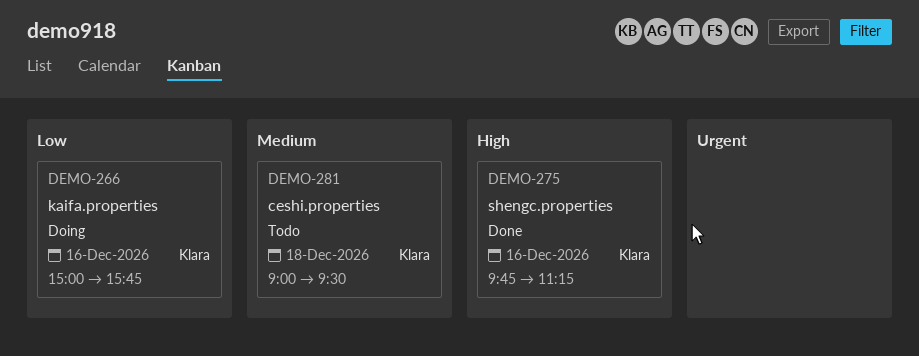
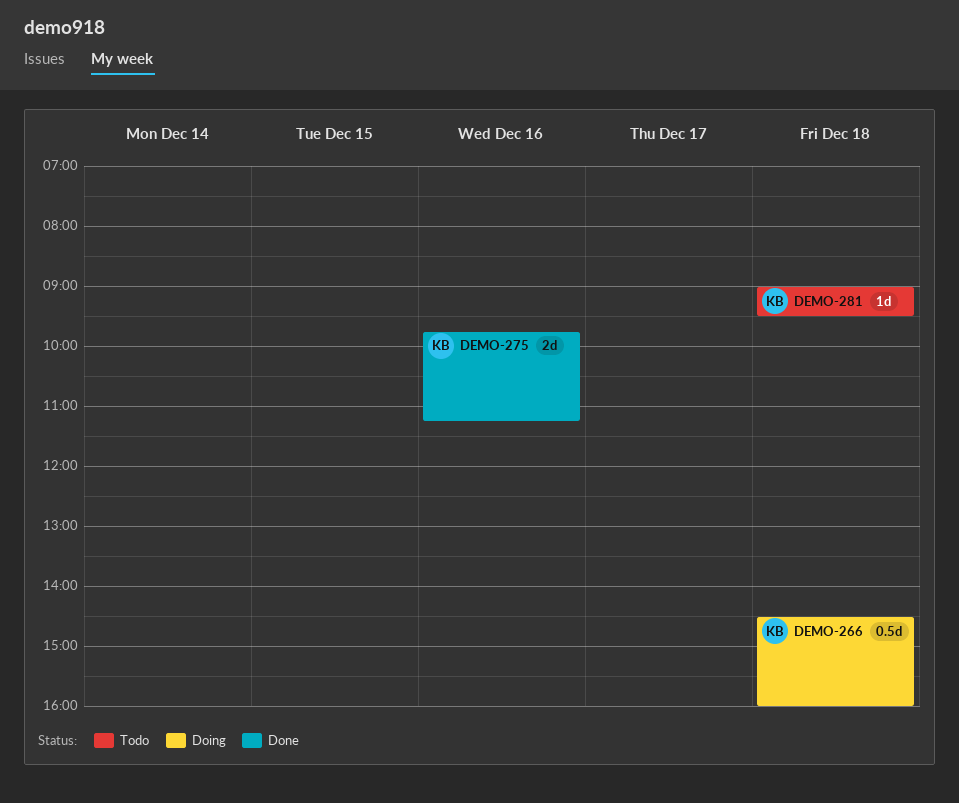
DEMO-266, day: Dec 16 -> Dec 18
DEMO-266, begins: 15:00 -> 14:30
DEMO-266, ends: 15:45 -> 16:00

